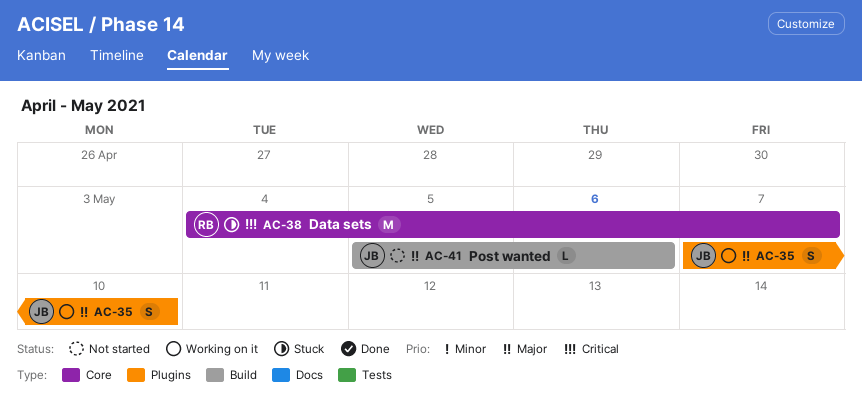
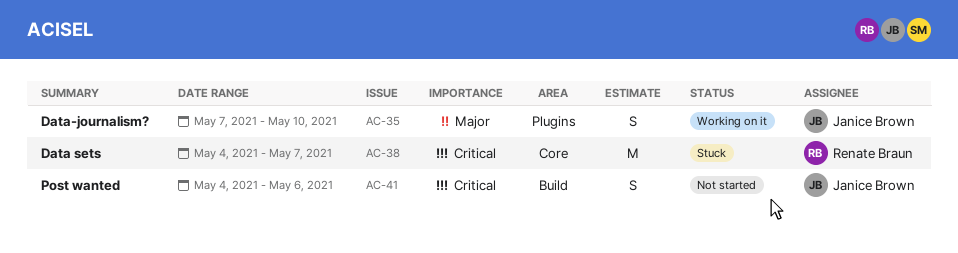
AC-41, priority: Major -> Critical
AC-41, estimate: L -> S
AC-41, start: May 5 -> May 4

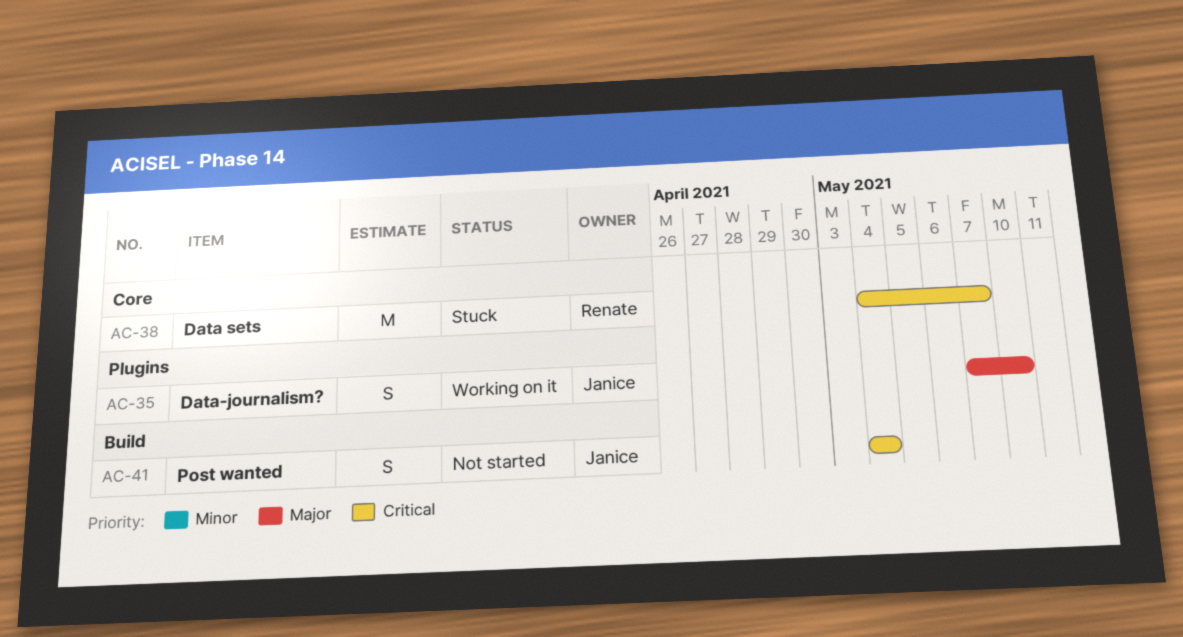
AC-41, due: May 6 -> May 4

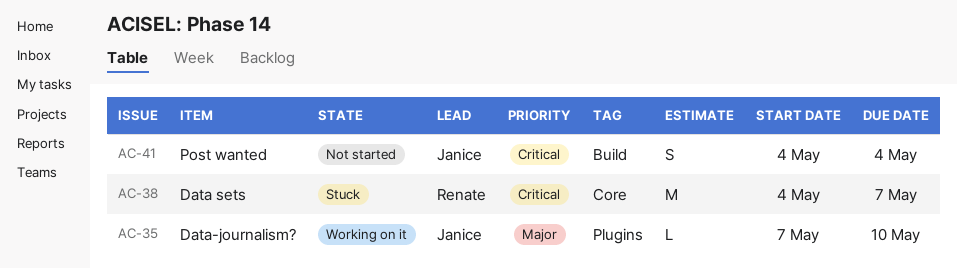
AC-35, estimate: S -> L

